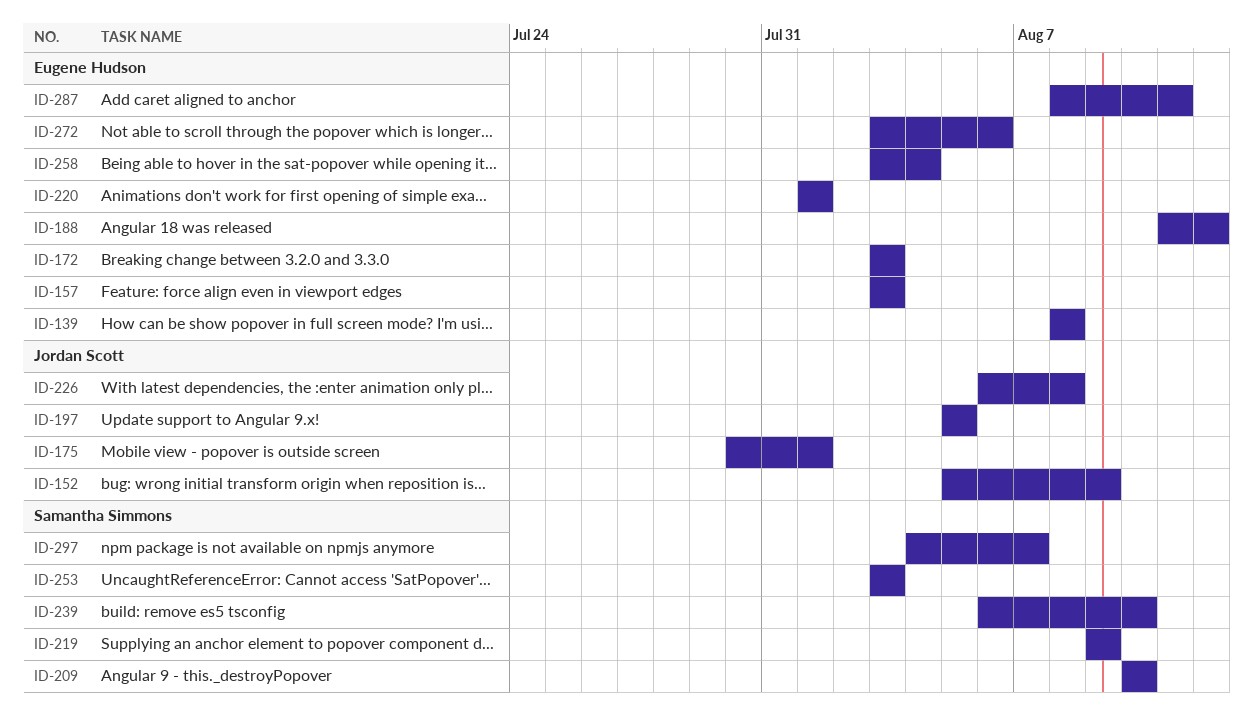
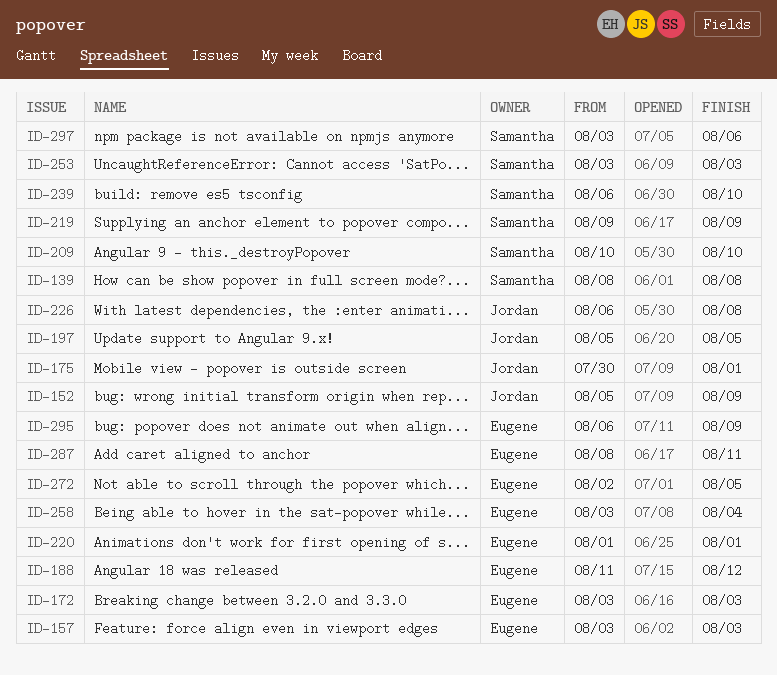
ID-139, owner: Eugene Hudson -> Samantha Simmons
ID-272, start: Aug 3 -> Aug 2
ID-272, due: Aug 6 -> Aug 5
ID-295: none -> present
ID-297, start: Aug 4 -> Aug 3
ID-297, due: Aug 7 -> Aug 6

